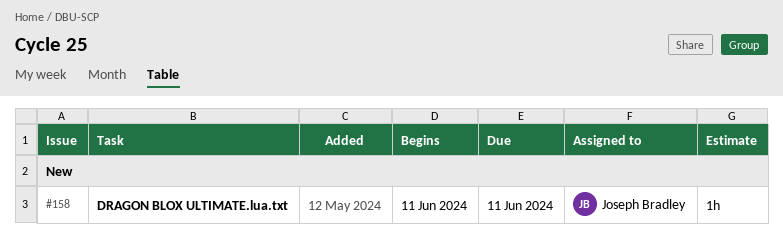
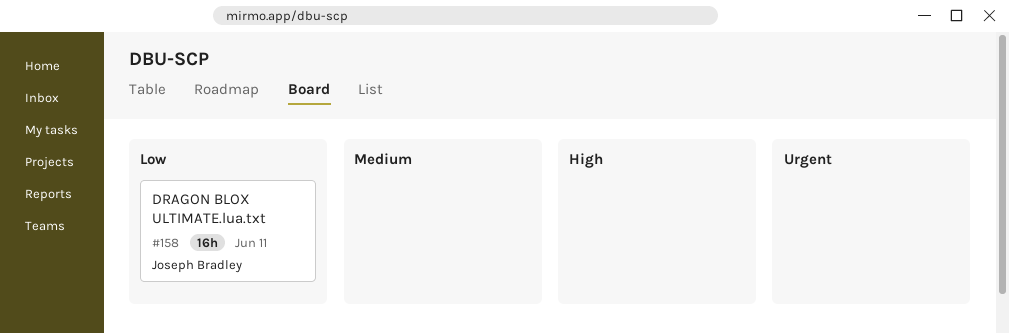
#158, estimate: 1h -> 16h

